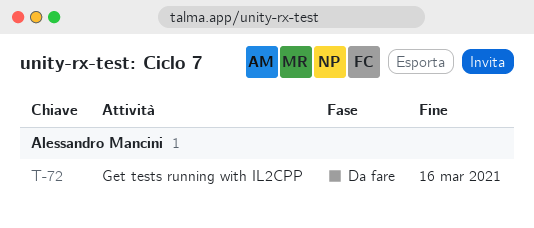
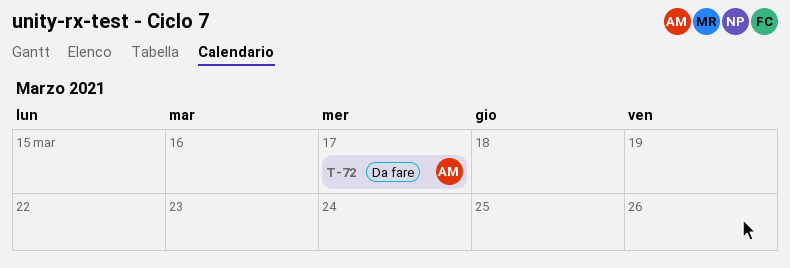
T-72, due: Mar 16 -> Mar 17

